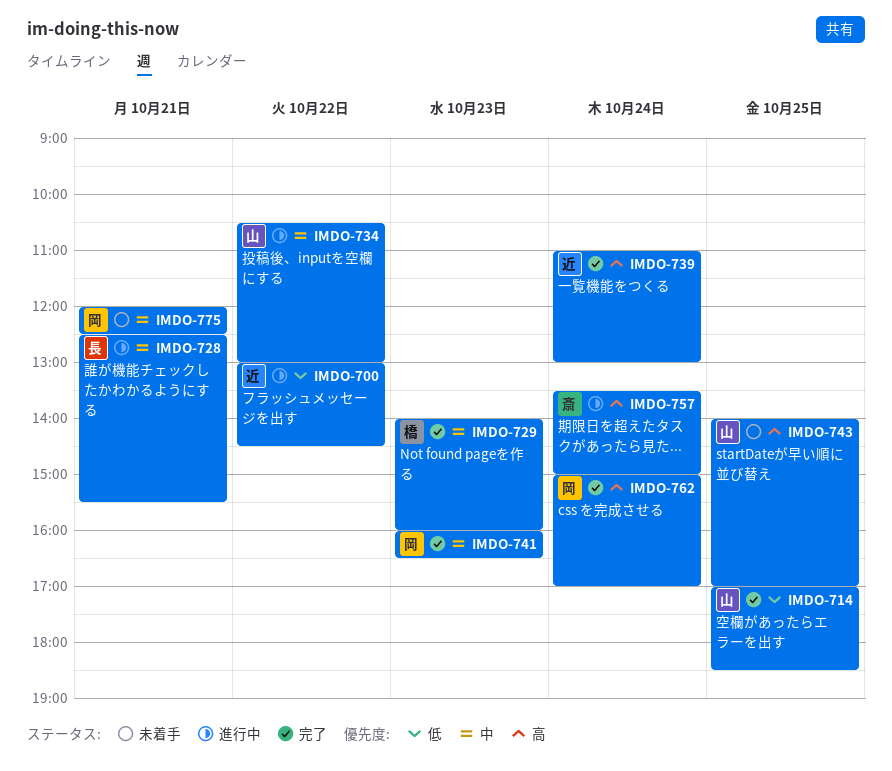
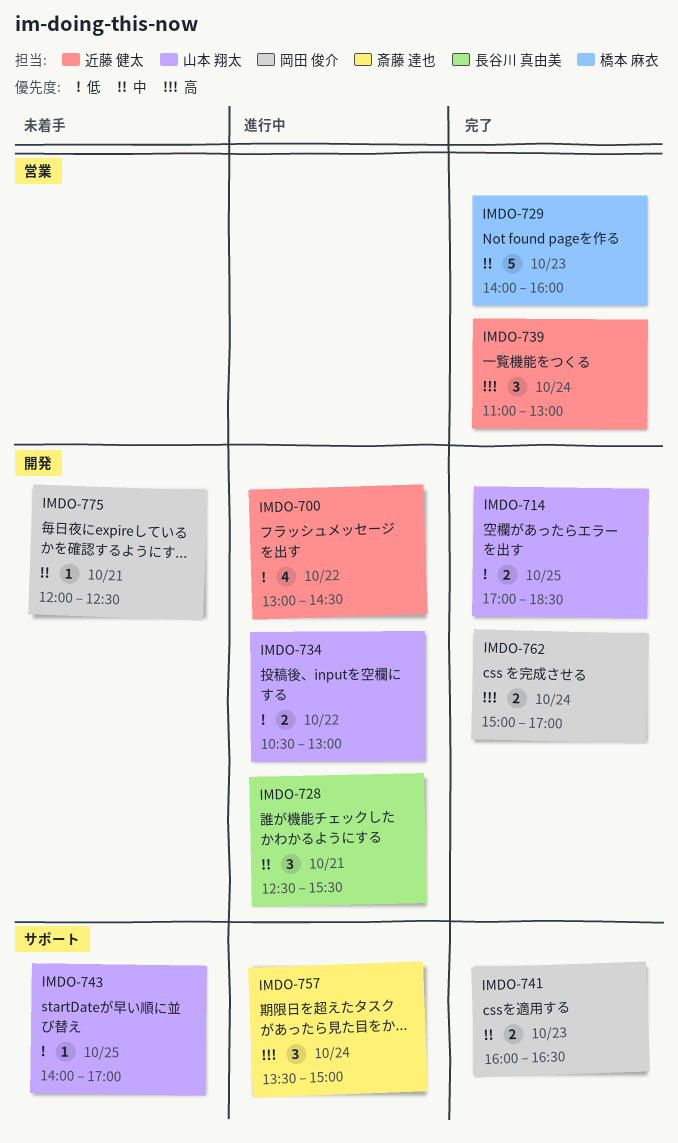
IMDO-734, priority: 中 -> 低
IMDO-743, priority: 高 -> 低

